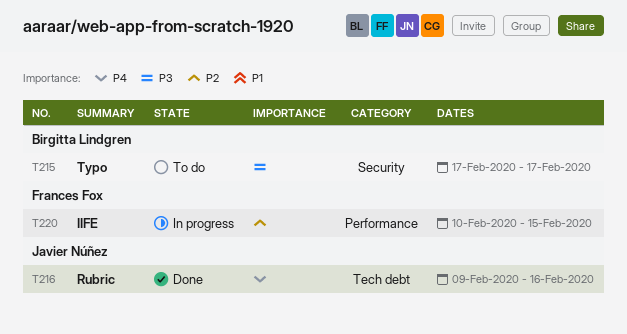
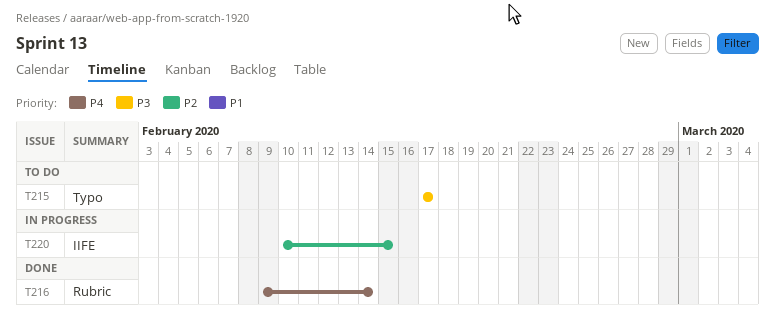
T216, due: Feb 16 -> Feb 14

